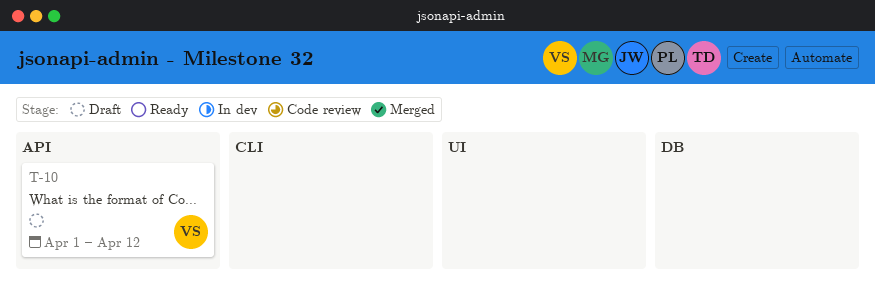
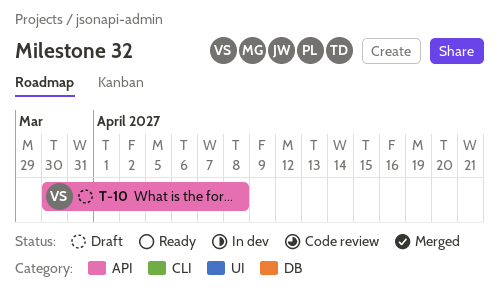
T-10, start: Apr 1 -> Mar 30
T-10, due: Apr 12 -> Apr 8

